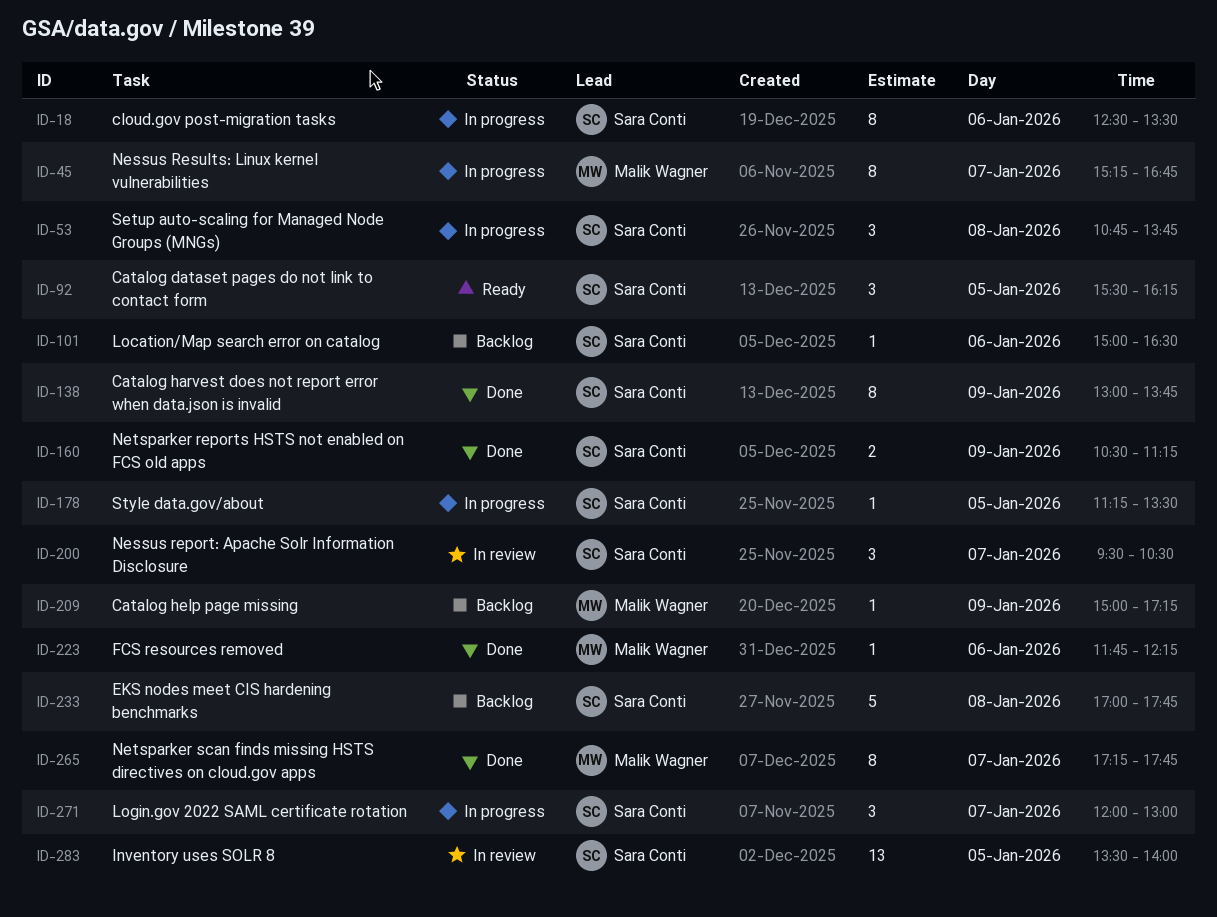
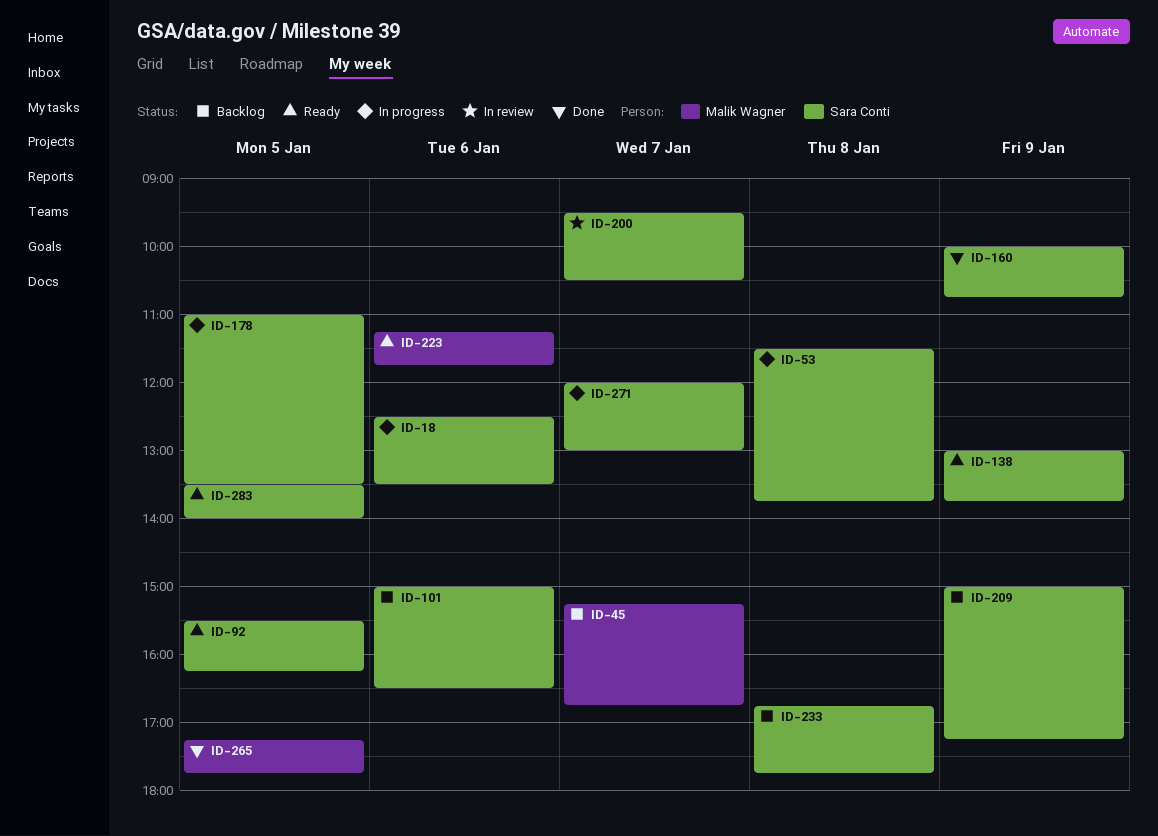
ID-45, status: In progress -> Backlog
ID-53, begins: 10:45 -> 11:30
ID-138, status: Done -> Ready
ID-160, begins: 10:30 -> 10:00
ID-160, ends: 11:15 -> 10:45
ID-178, begins: 11:15 -> 11:00
ID-209, owner: Malik Wagner -> Sara Conti
ID-223, status: Done -> Ready
ID-223, begins: 11:45 -> 11:15
ID-223, ends: 12:15 -> 11:45
ID-233, begins: 17:00 -> 16:45
ID-265, day: Jan 7 -> Jan 5
ID-283, status: In review -> Ready

